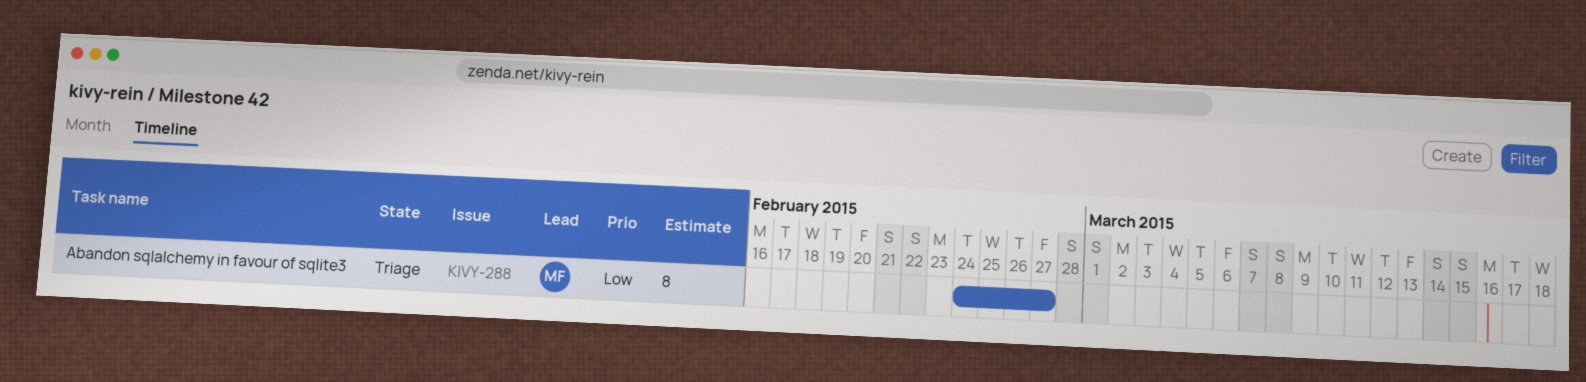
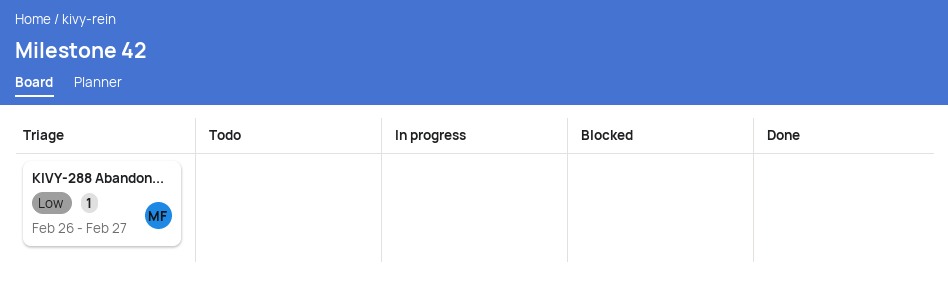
KIVY-288, estimate: 8 -> 1
KIVY-288, start: Feb 24 -> Feb 26

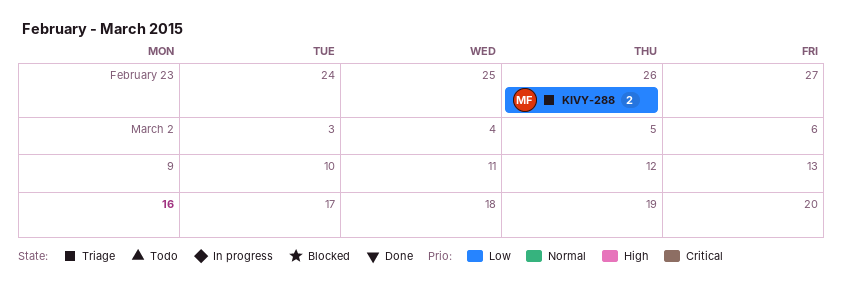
KIVY-288, estimate: 1 -> 2
KIVY-288, due: Feb 27 -> Feb 26

